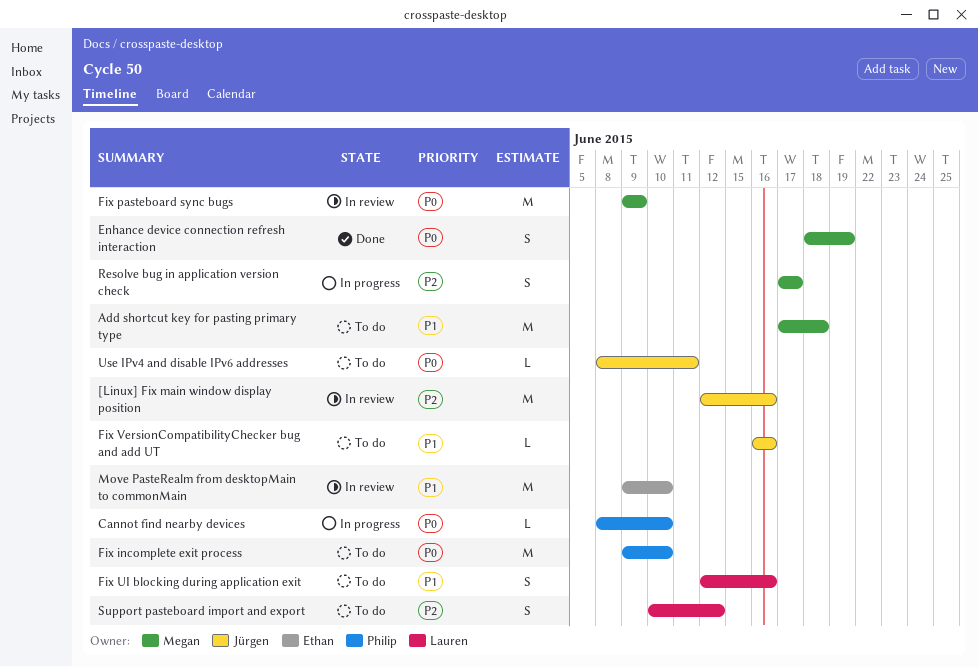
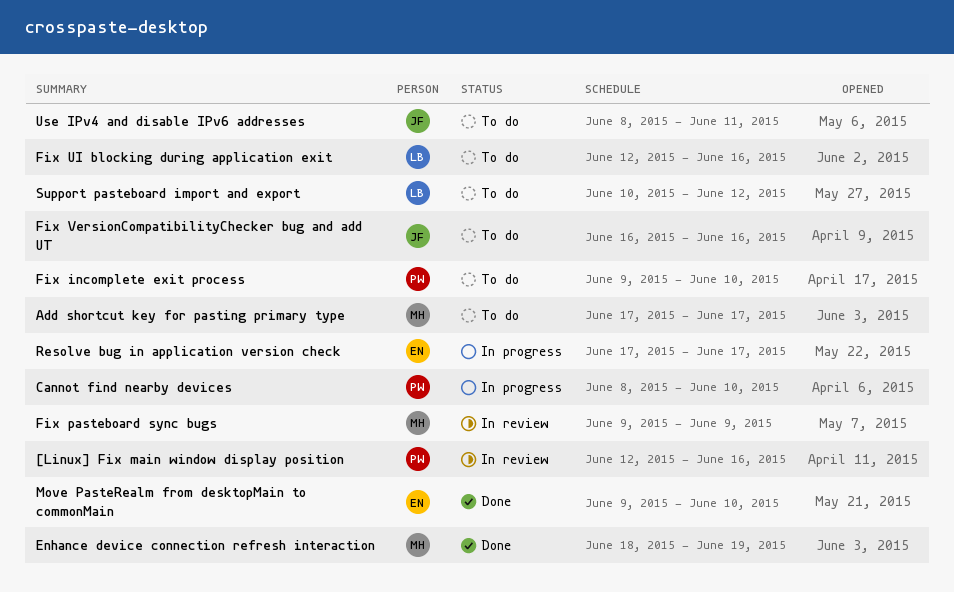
[Linux] Fix main window display position, owner: Jürgen -> Philip
Add shortcut key for pasting primary type, due: Jun 18 -> Jun 17
Move PasteRealm from desktopMain to commonMain, status: In review -> Done
Resolve bug in application version check, owner: Megan -> Ethan

